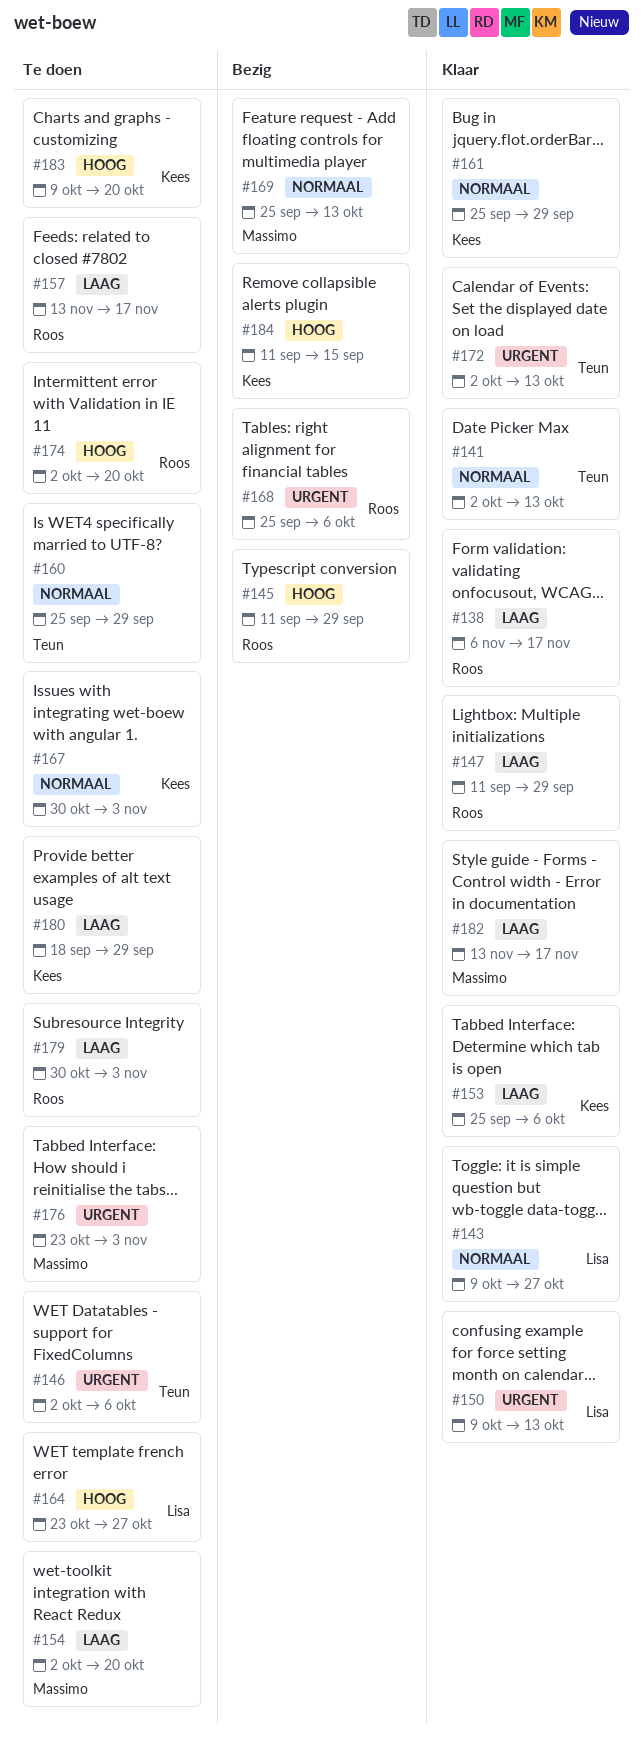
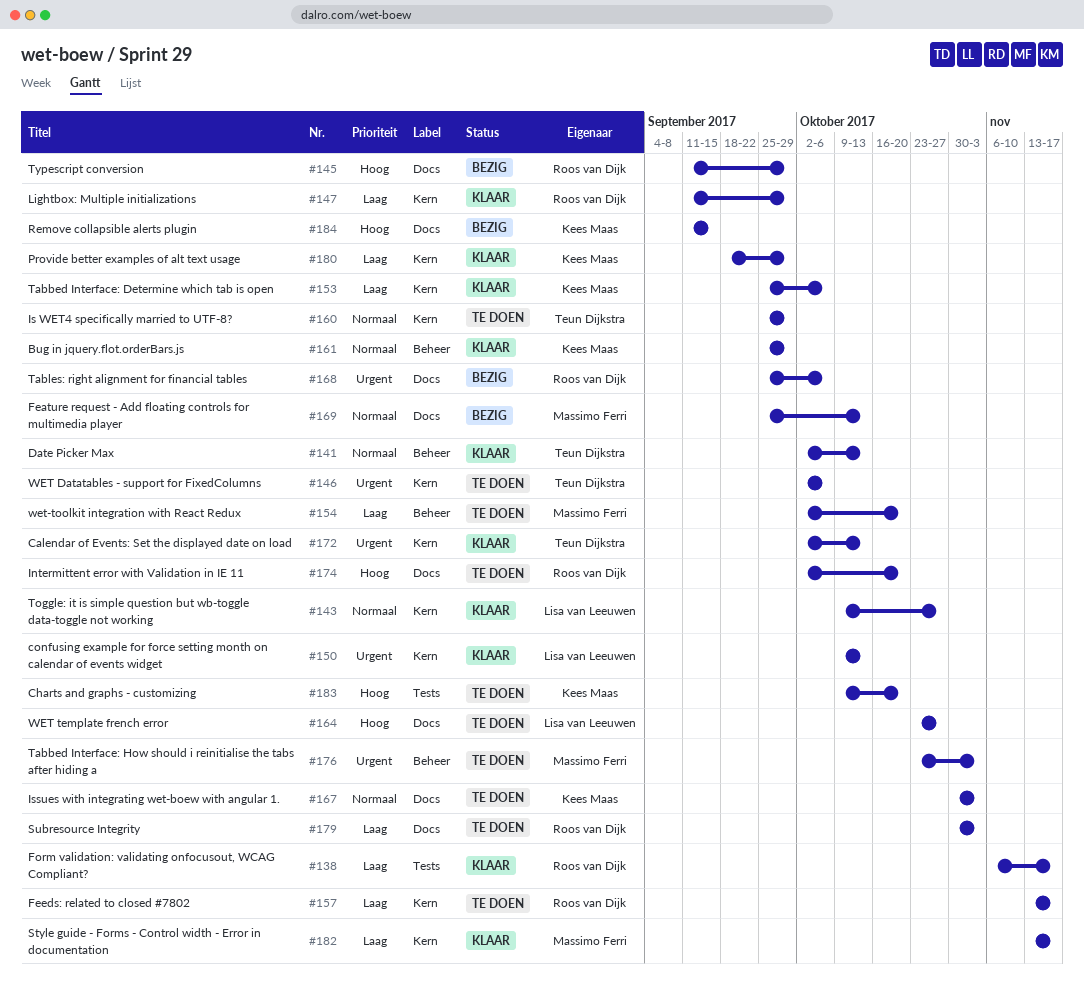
#180, status: Te doen -> Klaar

